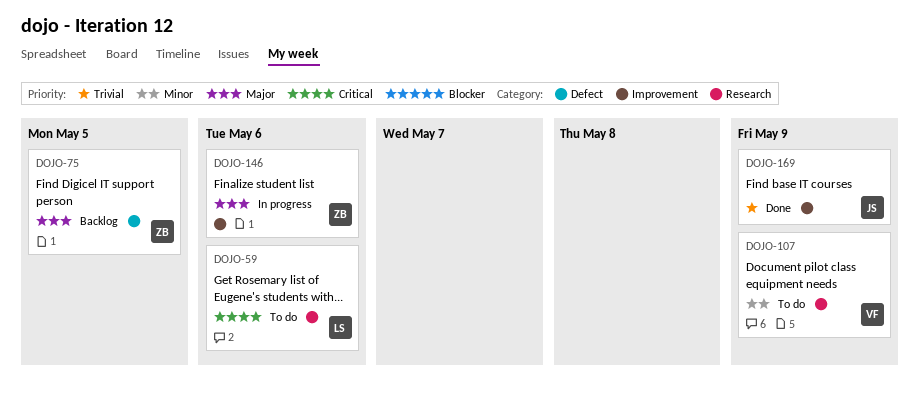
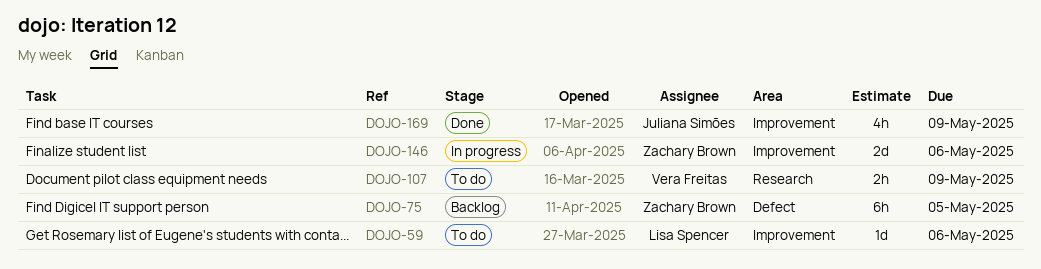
DOJO-59, label: Research -> Improvement

